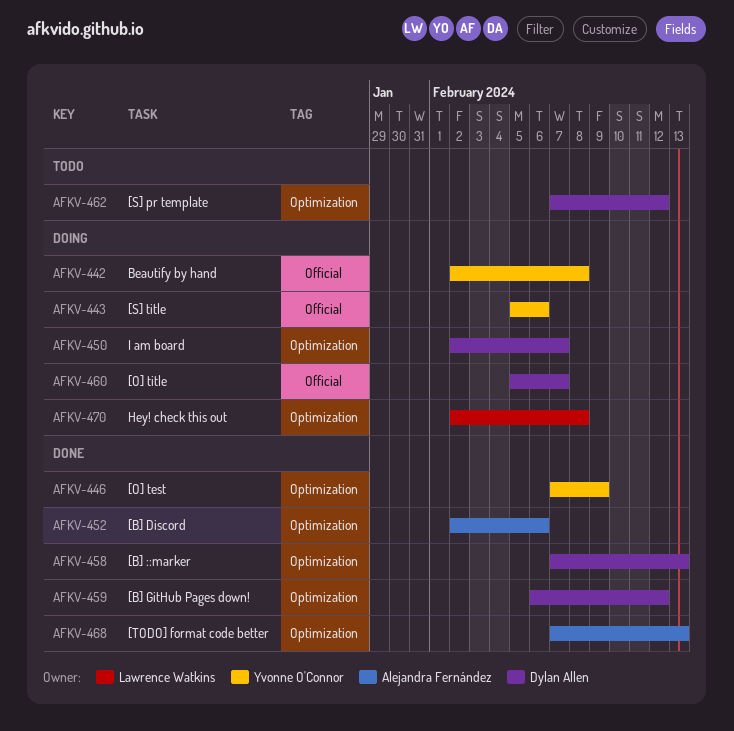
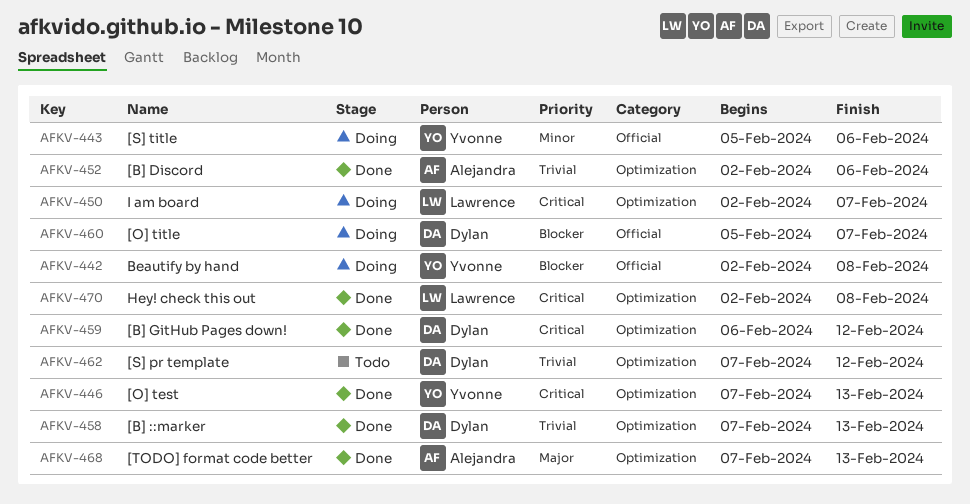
AFKV-446, due: Feb 9 -> Feb 13
AFKV-450, owner: Dylan Allen -> Lawrence Watkins
AFKV-470, status: Doing -> Done

